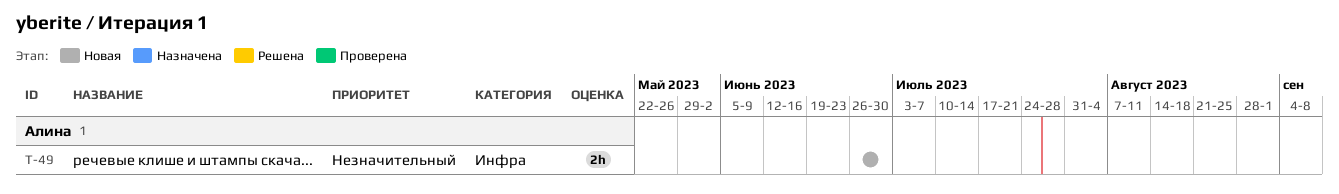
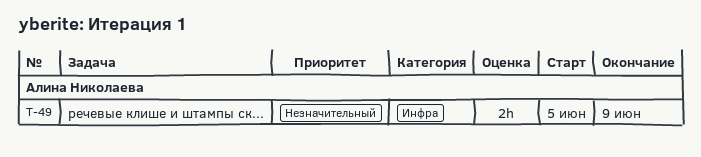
T-49, start: Jun 26 -> Jun 5
T-49, due: Jun 30 -> Jun 9

